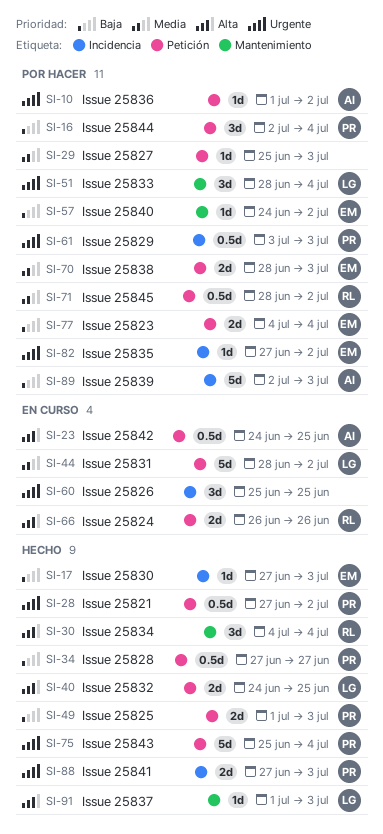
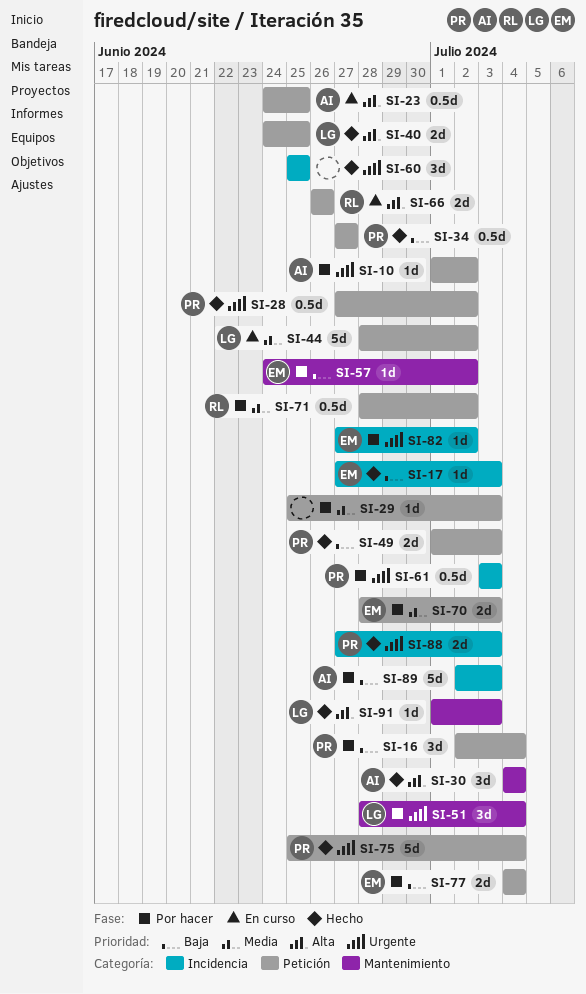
SI-30, owner: RL -> AI
SI-60, status: En curso -> Hecho

